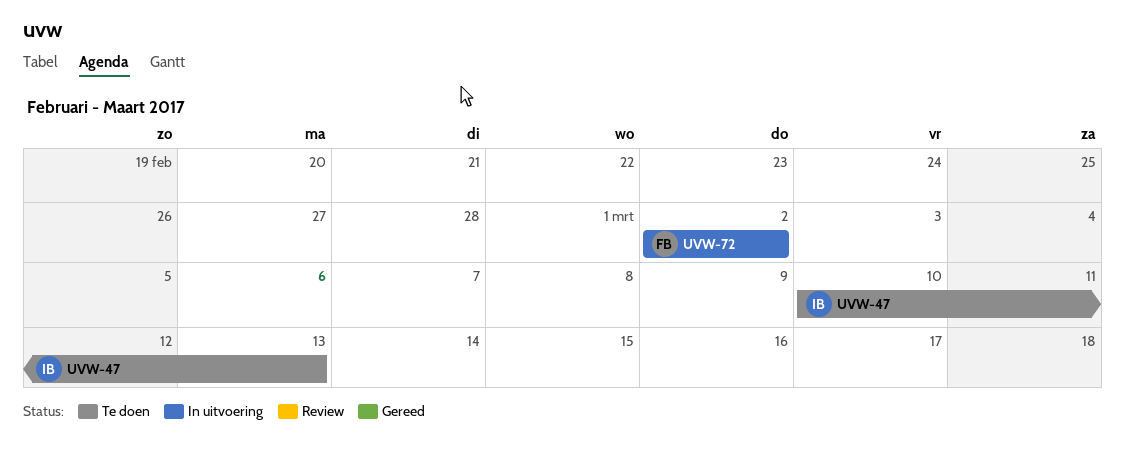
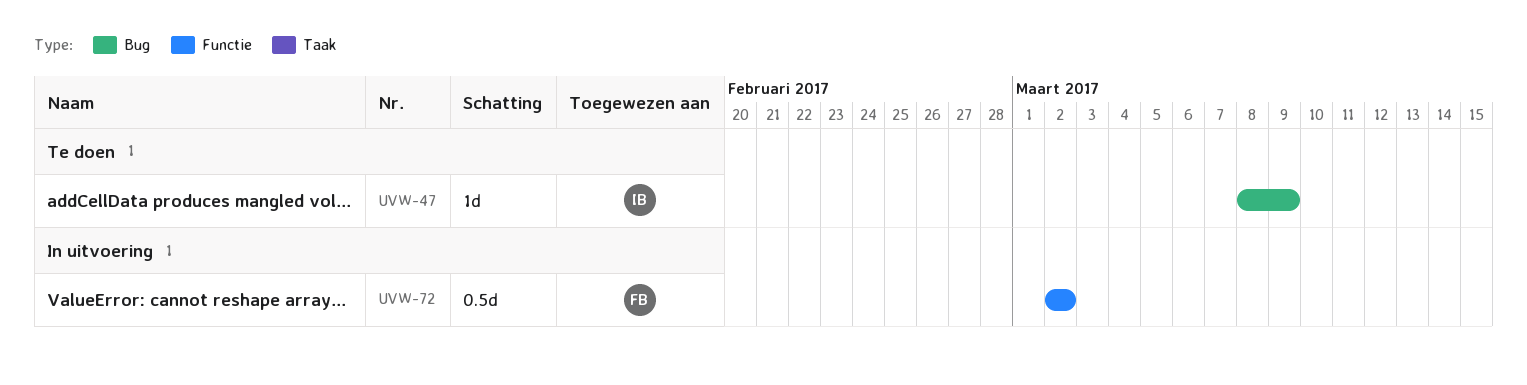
UVW-47, start: Mar 10 -> Mar 8
UVW-47, due: Mar 13 -> Mar 9

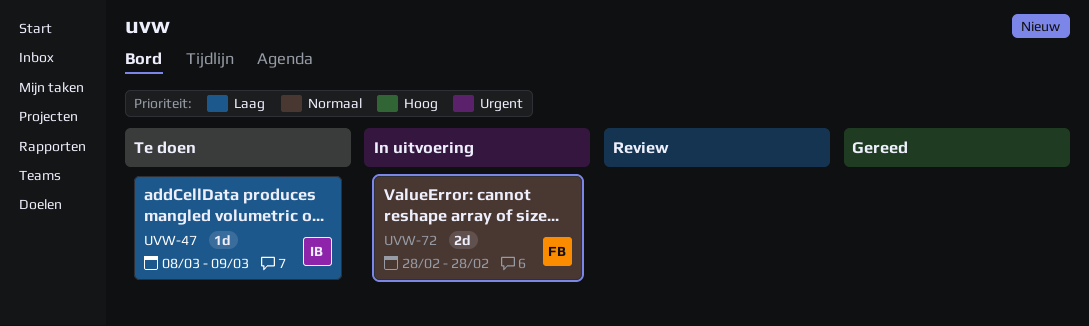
UVW-72, estimate: 0.5d -> 2d
UVW-72, start: Mar 2 -> Feb 28
UVW-72, due: Mar 2 -> Feb 28

